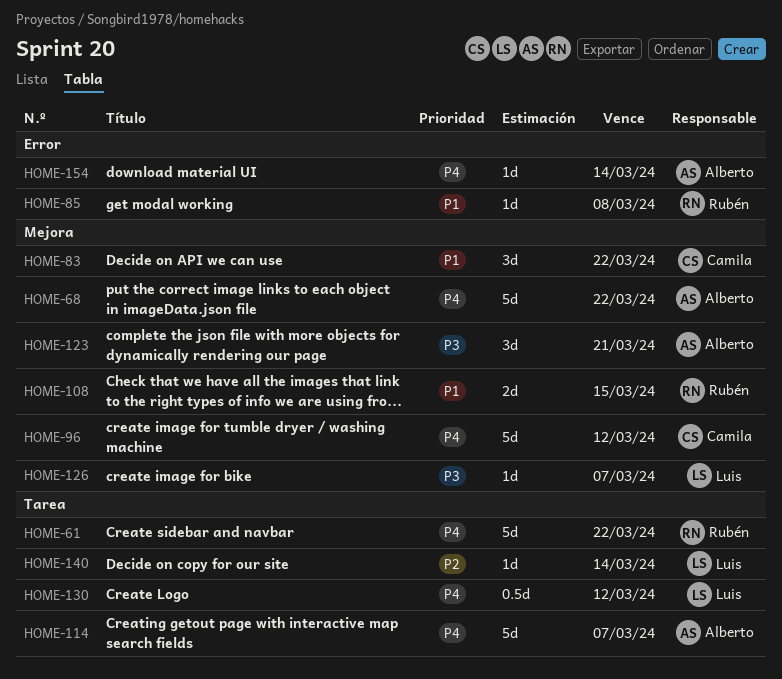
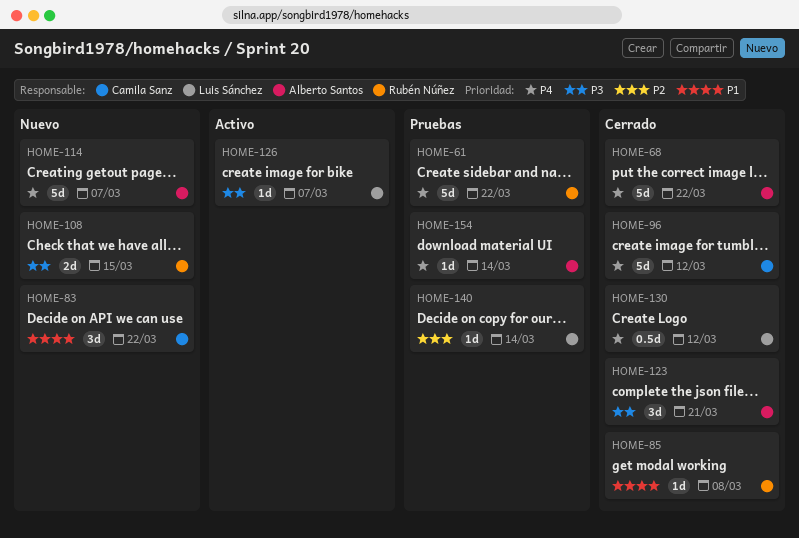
HOME-108, priority: P1 -> P3

